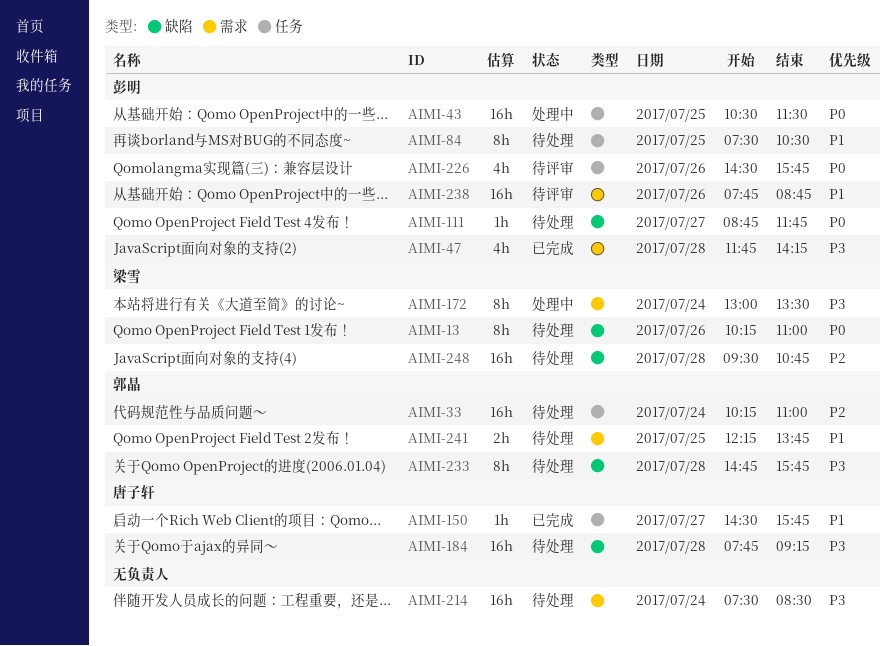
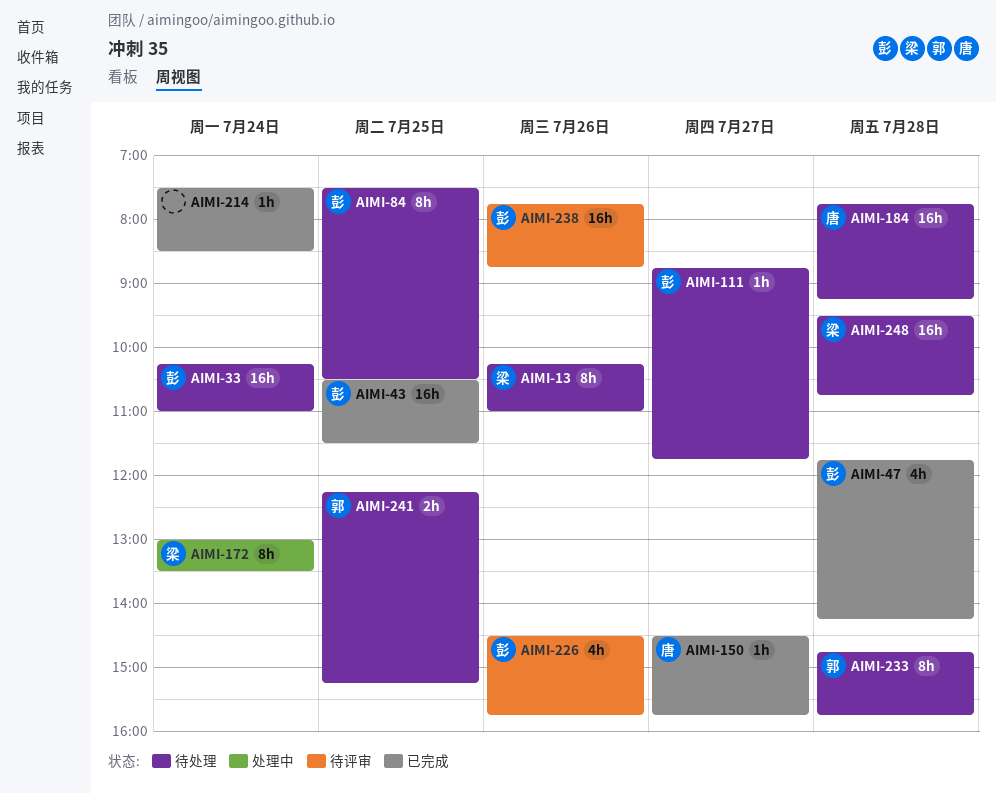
AIMI-33, owner: 郭晶 -> 彭明
AIMI-43, status: 处理中 -> 已完成
AIMI-214, status: 待处理 -> 已完成
AIMI-214, estimate: 16h -> 1h
AIMI-241, ends: 13:45 -> 15:15

